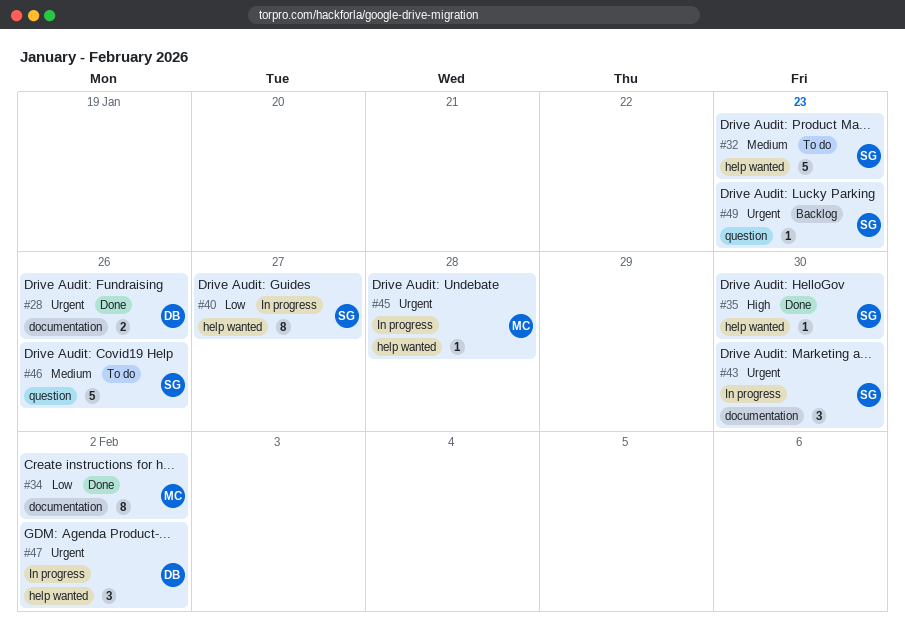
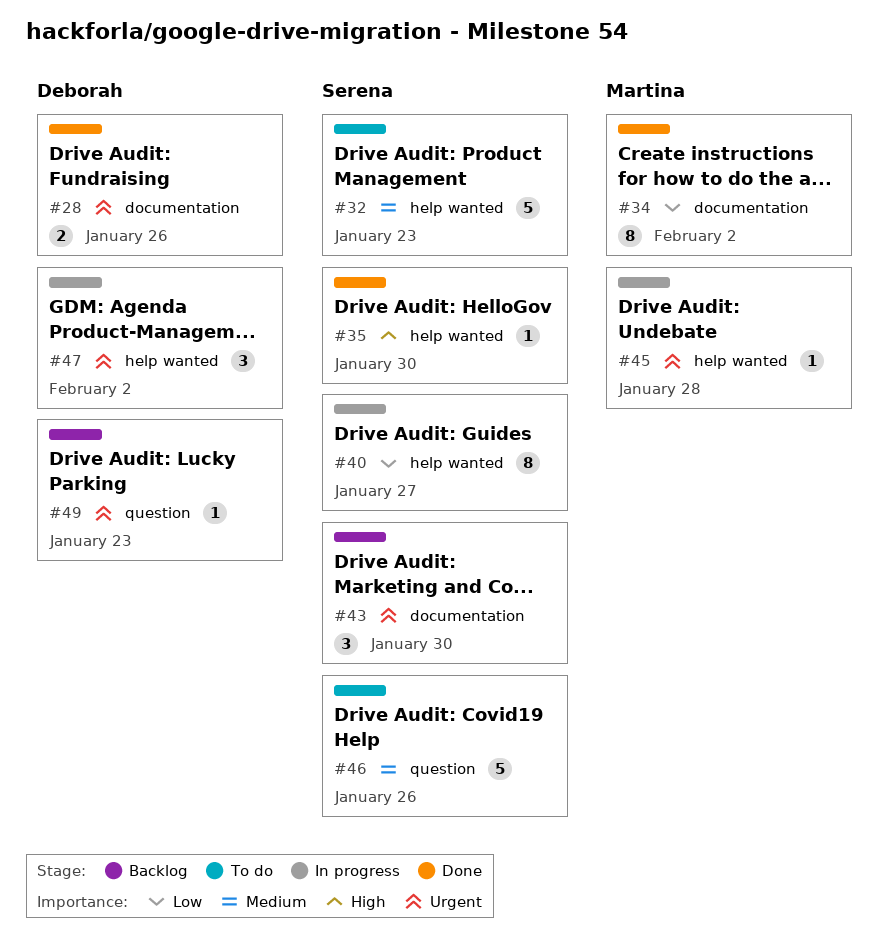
#43, status: In progress -> Backlog
#49, owner: Serena -> Deborah

